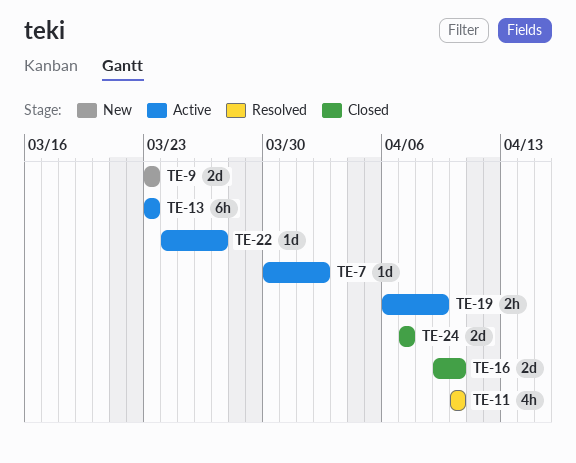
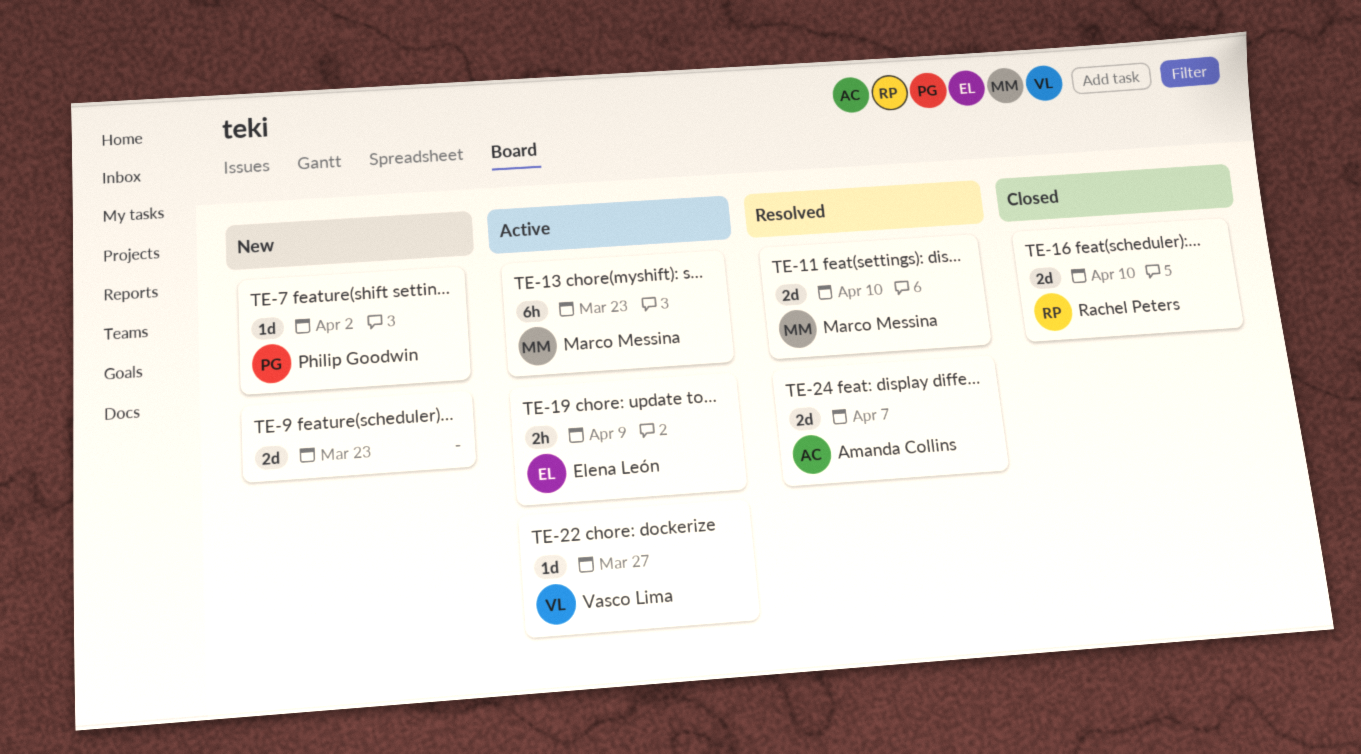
TE-7, status: Active -> New
TE-11, estimate: 4h -> 2d
TE-24, status: Closed -> Resolved

